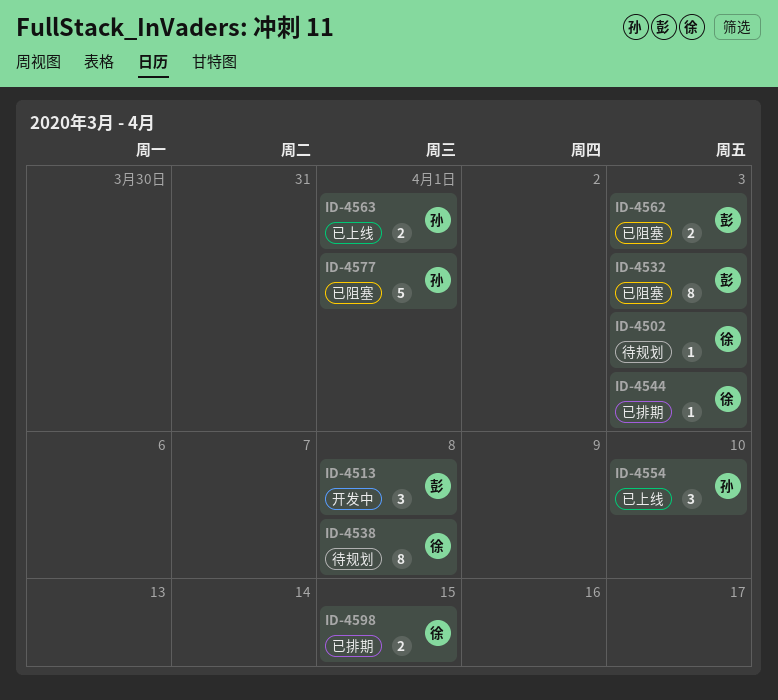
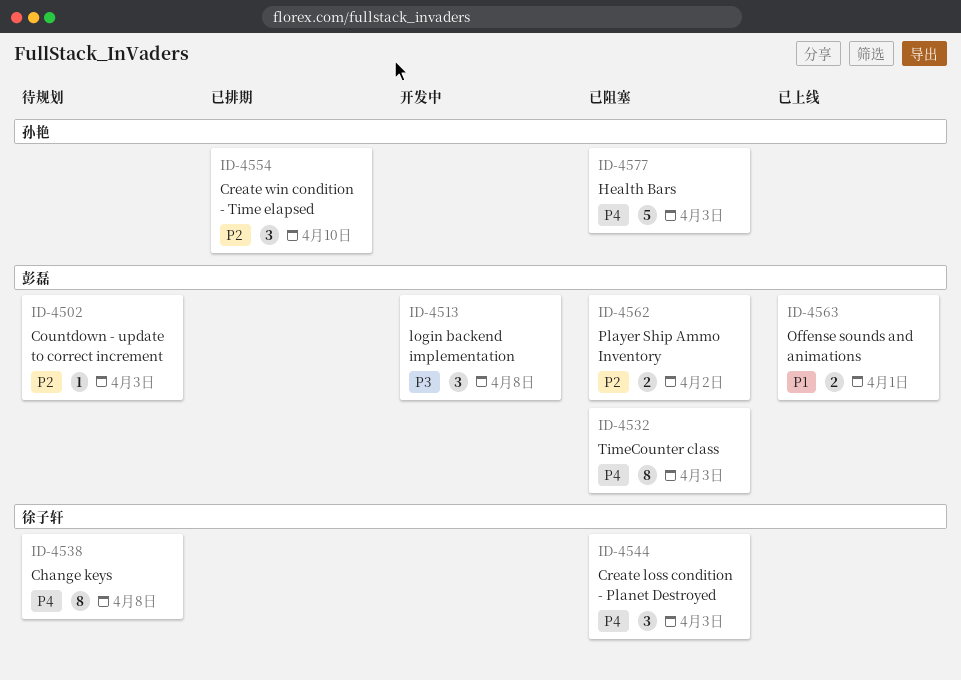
ID-4502, owner: 徐子轩 -> 彭磊
ID-4544, status: 已排期 -> 已阻塞
ID-4544, estimate: 1 -> 3
ID-4554, status: 已上线 -> 已排期
ID-4562, due: Apr 3 -> Apr 2
ID-4563, owner: 孙艳 -> 彭磊
ID-4577, due: Apr 1 -> Apr 3
ID-4598: present -> none

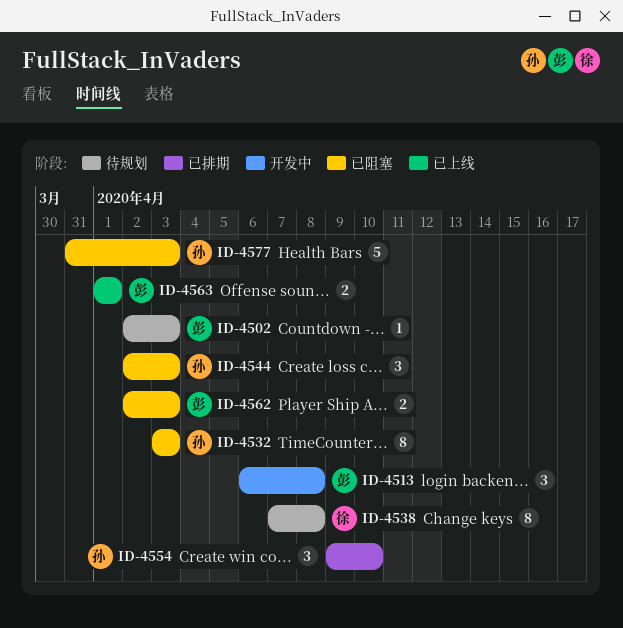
ID-4532, owner: 彭磊 -> 孙艳
ID-4544, owner: 徐子轩 -> 孙艳
ID-4562, due: Apr 2 -> Apr 3

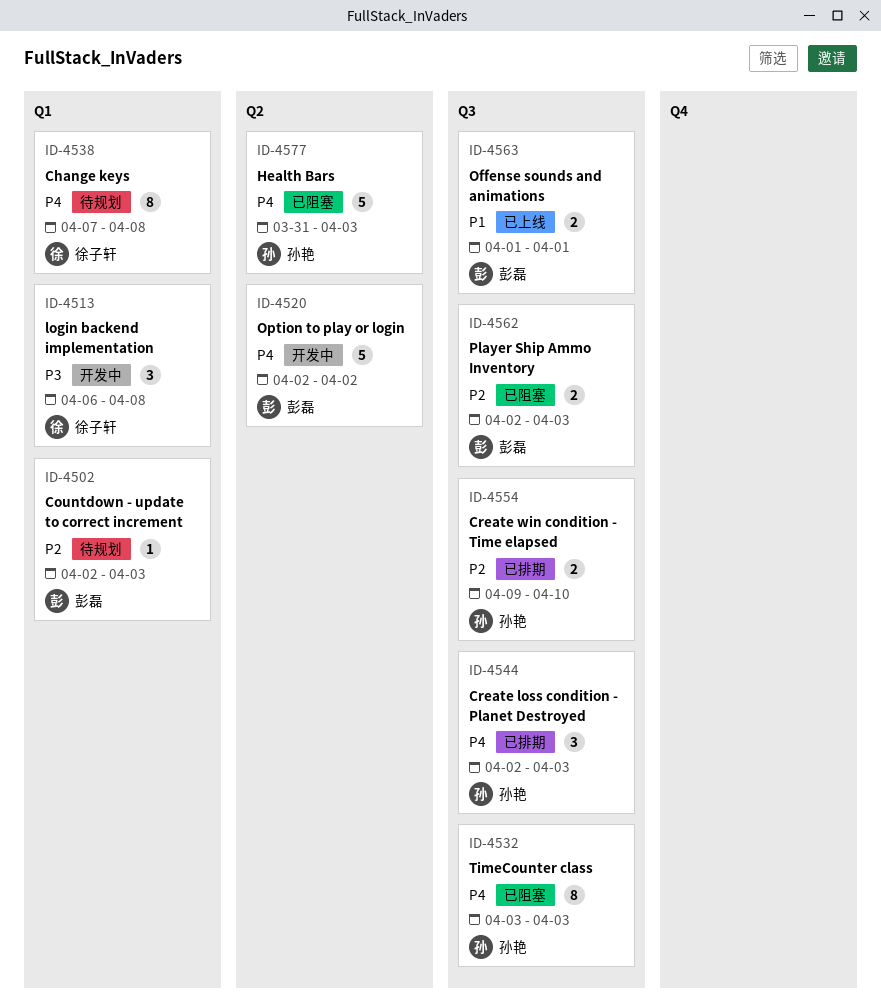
ID-4513, owner: 彭磊 -> 徐子轩
ID-4520: none -> present
ID-4544, status: 已阻塞 -> 已排期
ID-4554, estimate: 3 -> 2

